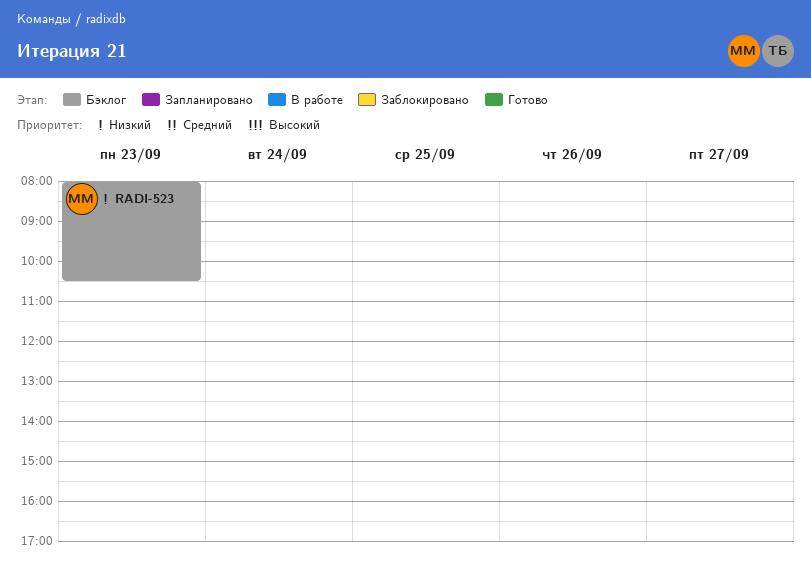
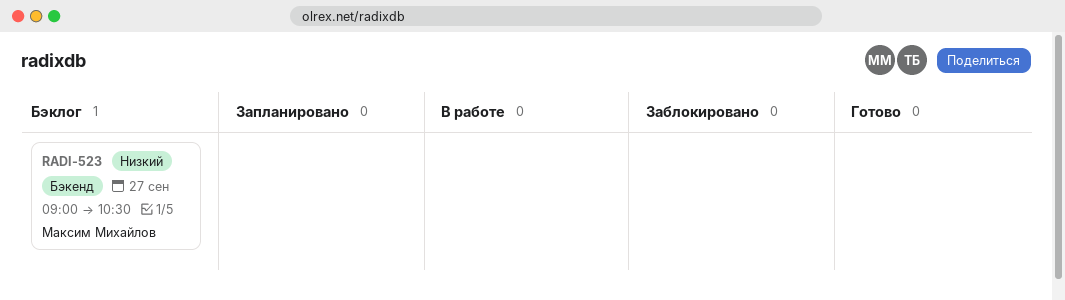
RADI-523, day: Sep 23 -> Sep 27
RADI-523, begins: 08:00 -> 09:00

